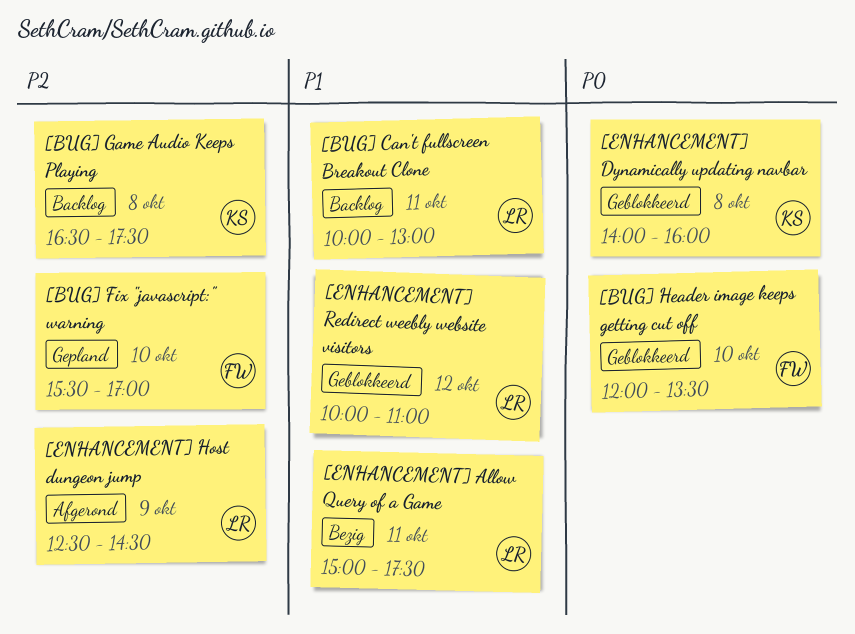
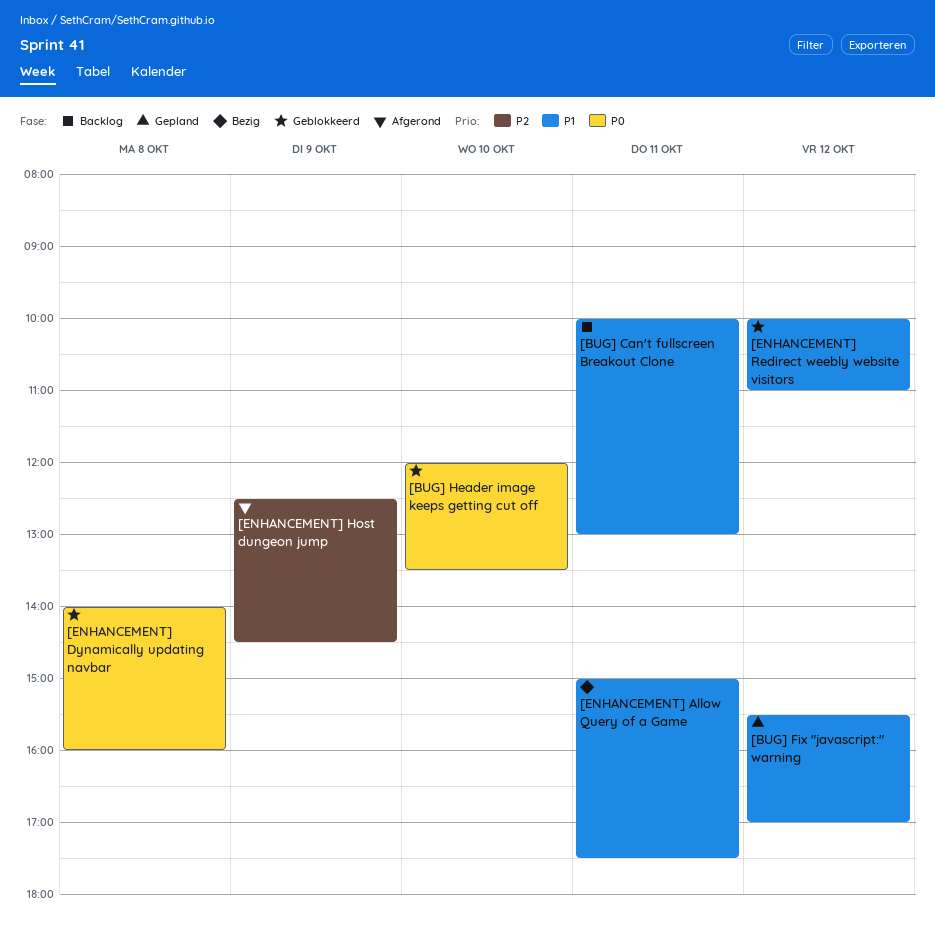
[BUG] Fix "javascript:" warning, priority: P2 -> P1
[BUG] Fix "javascript:" warning, day: Oct 10 -> Oct 12
[BUG] Game Audio Keeps Playing: present -> none

